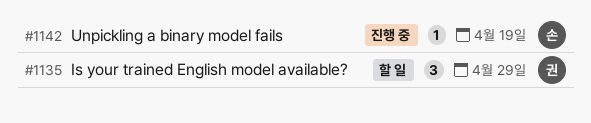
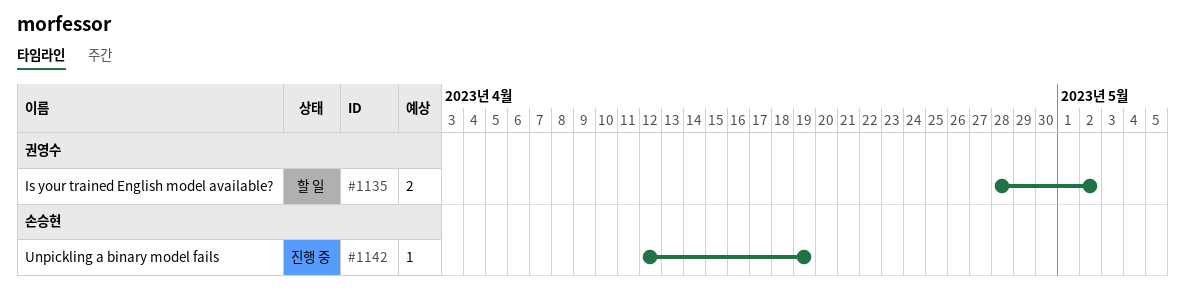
#1135, estimate: 3 -> 2
#1135, due: Apr 29 -> May 2

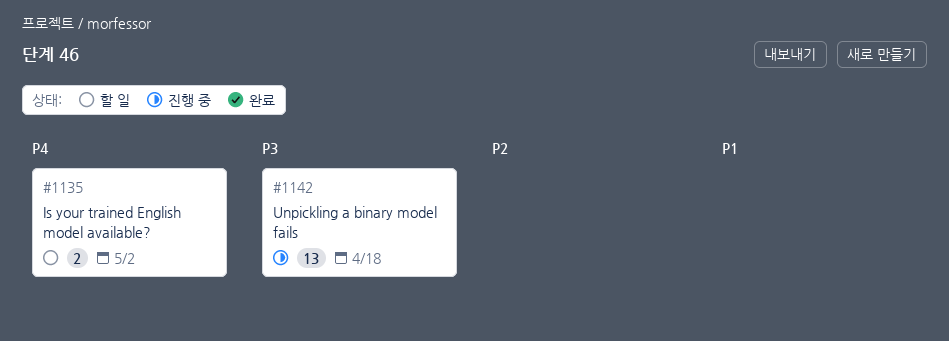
#1142, estimate: 1 -> 13
#1142, due: Apr 19 -> Apr 18

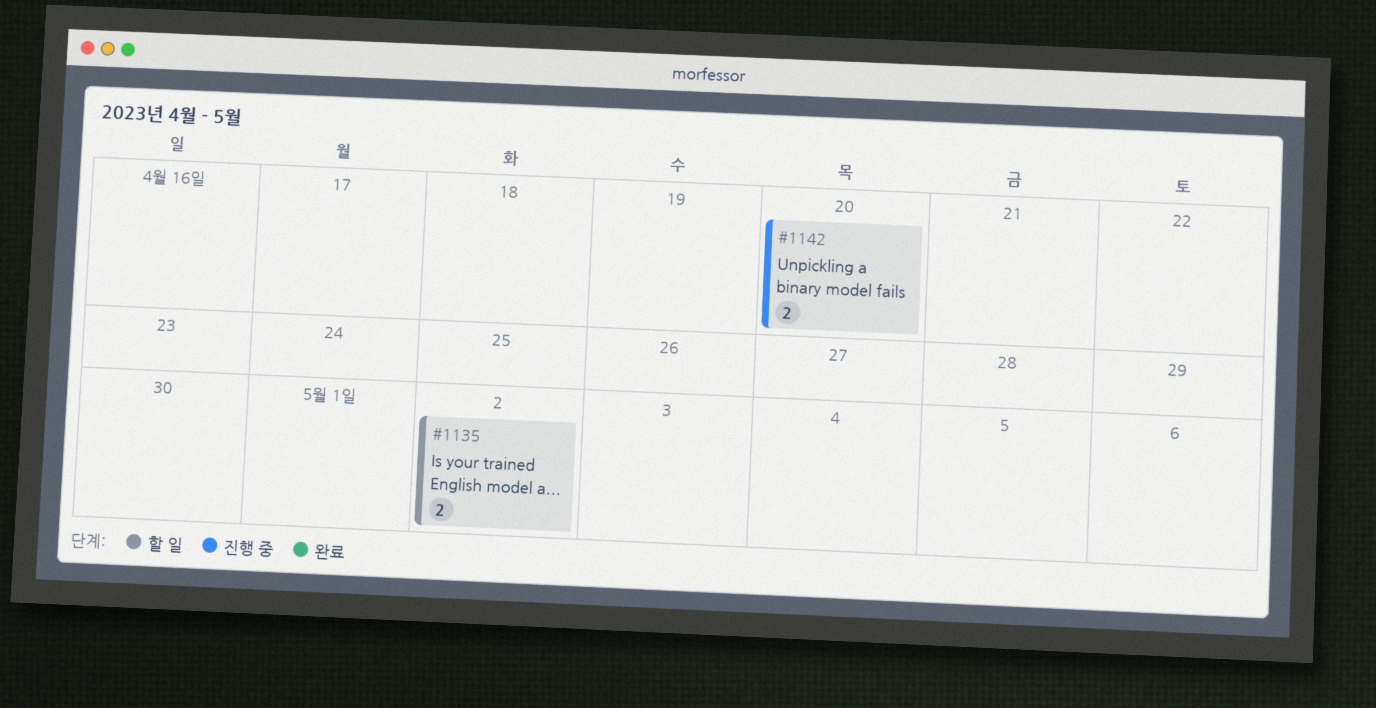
#1142, estimate: 13 -> 2
#1142, due: Apr 18 -> Apr 20

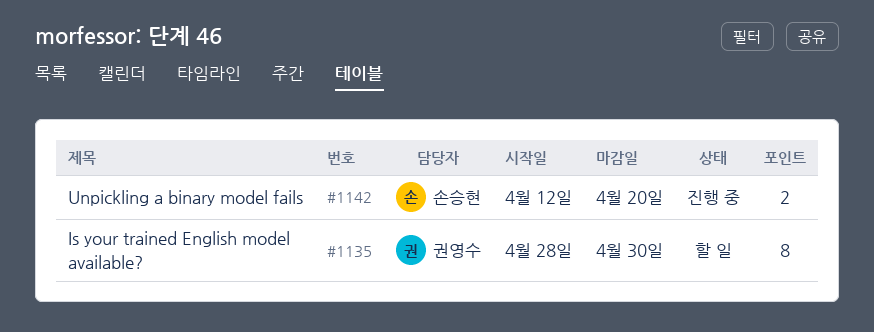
#1135, estimate: 2 -> 8
#1135, due: May 2 -> Apr 30

